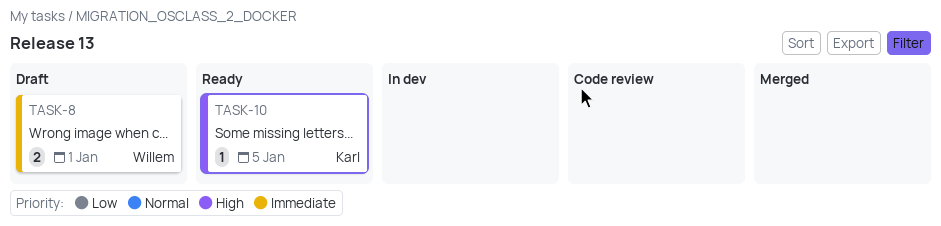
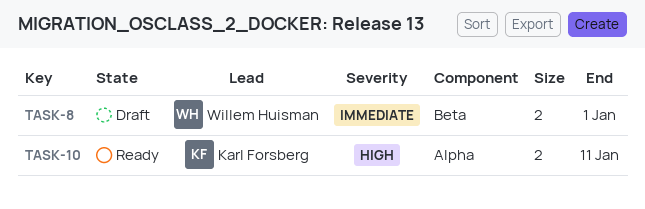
TASK-10, estimate: 1 -> 2
TASK-10, due: Jan 5 -> Jan 11

